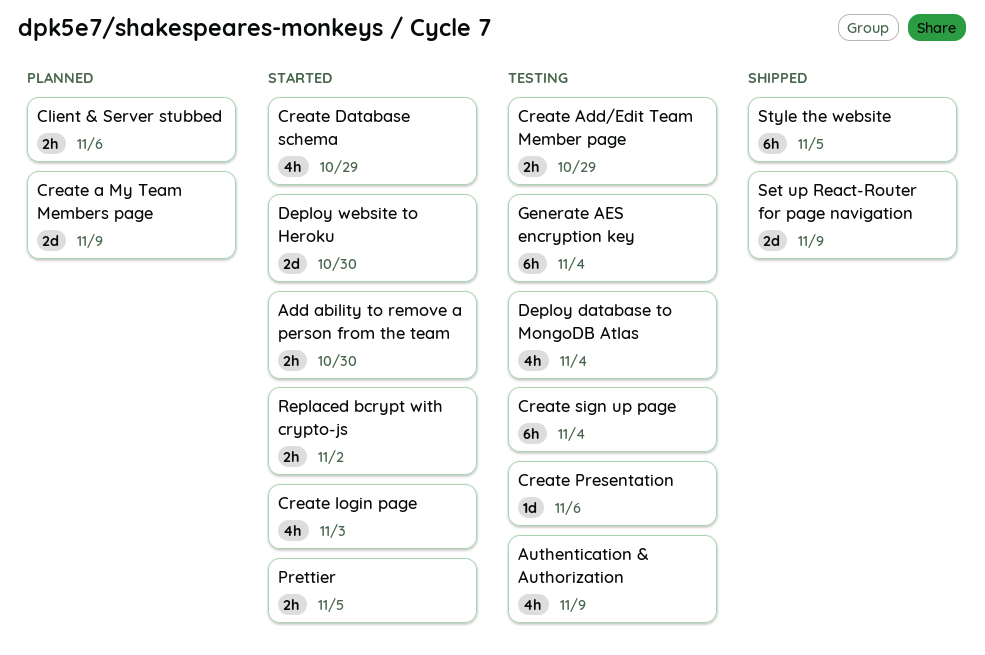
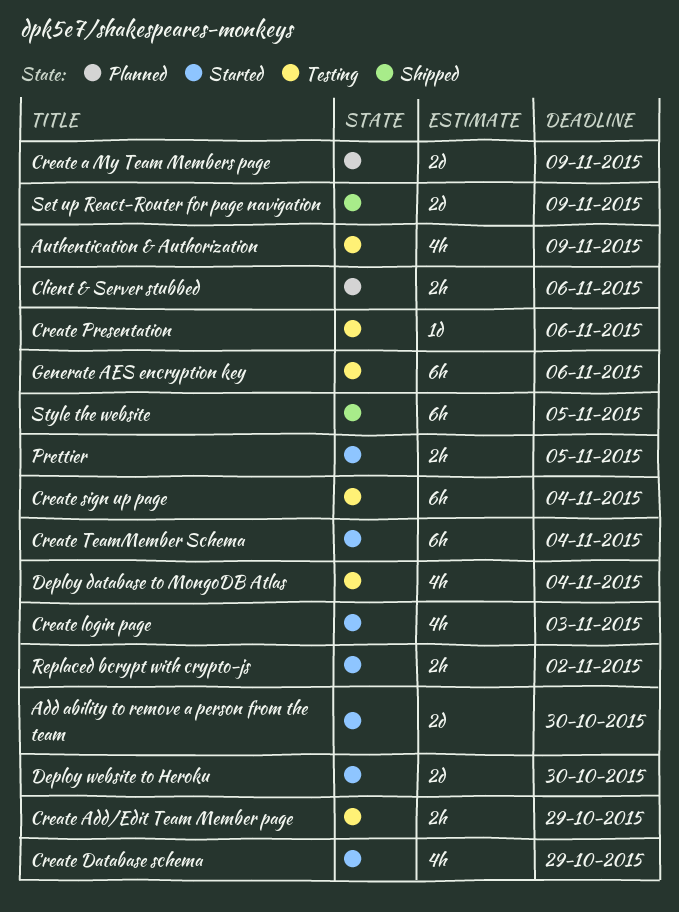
Add ability to remove a person from the team, estimate: 2h -> 2d
Create TeamMember Schema: none -> present
Generate AES encryption key, due: Nov 4 -> Nov 6

